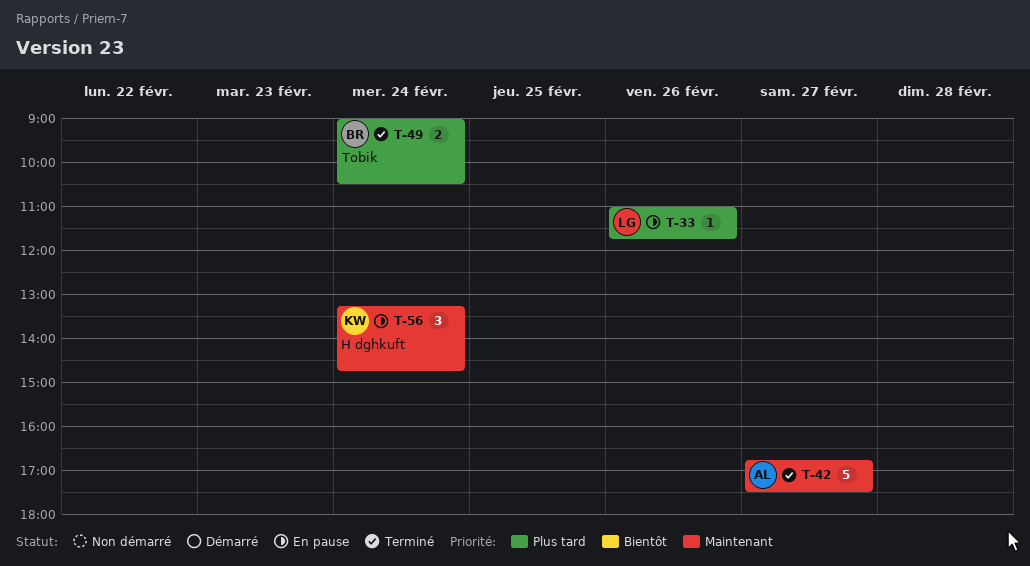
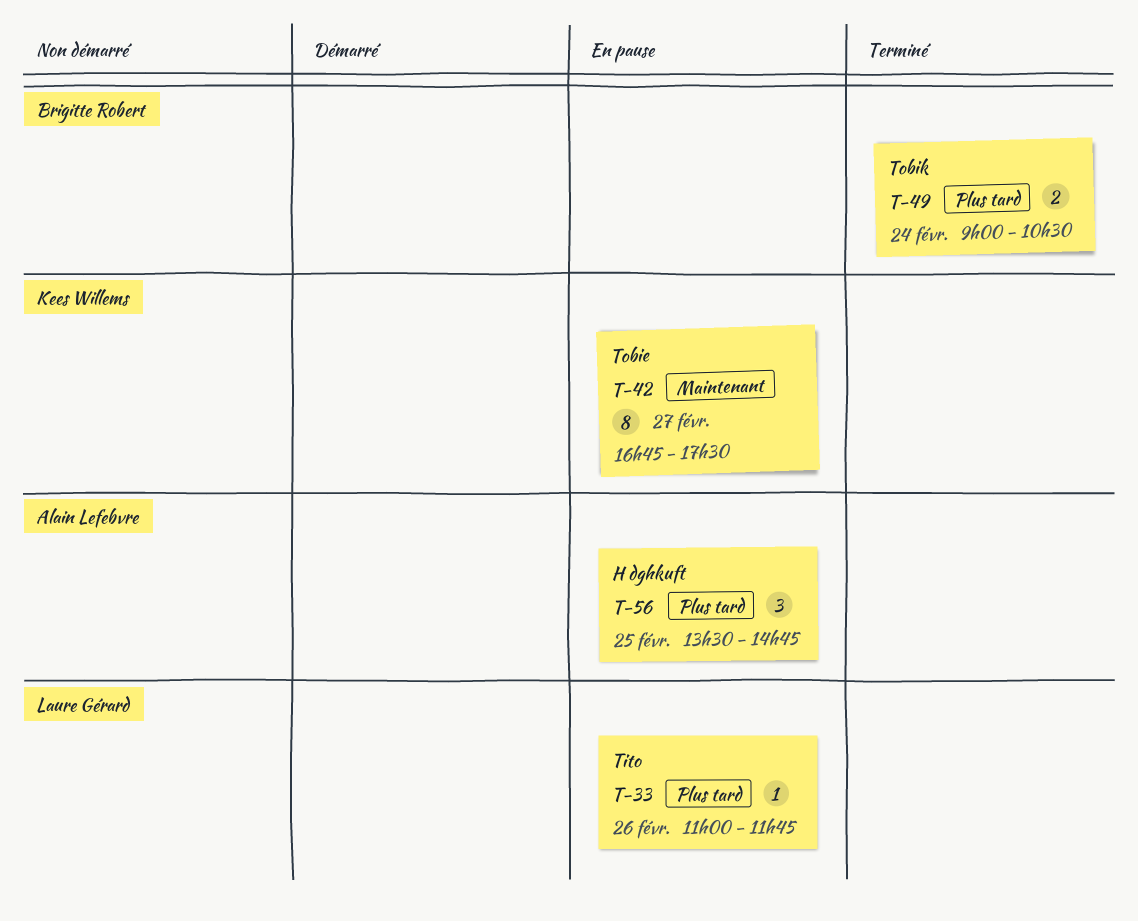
T-42, status: Terminé -> En pause
T-42, owner: Alain Lefebvre -> Kees Willems
T-42, estimate: 5 -> 8
T-56, owner: Kees Willems -> Alain Lefebvre
T-56, priority: Maintenant -> Plus tard
T-56, day: Feb 24 -> Feb 25
T-56, begins: 13:15 -> 13:30

